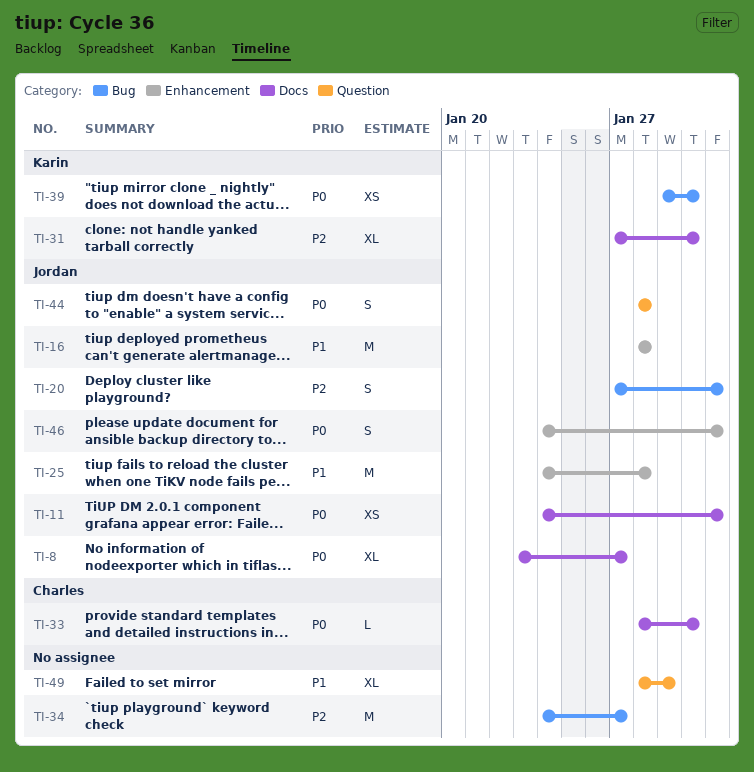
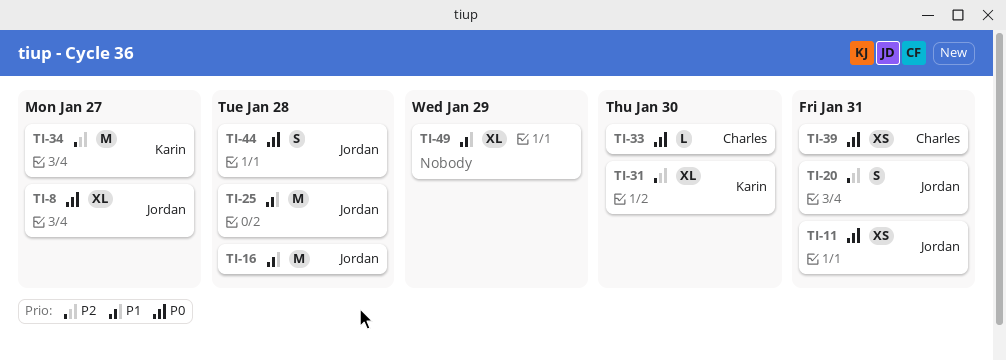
TI-34, owner: none -> Karin
TI-39, owner: Karin -> Charles
TI-39, due: Jan 30 -> Jan 31
TI-46: present -> none

